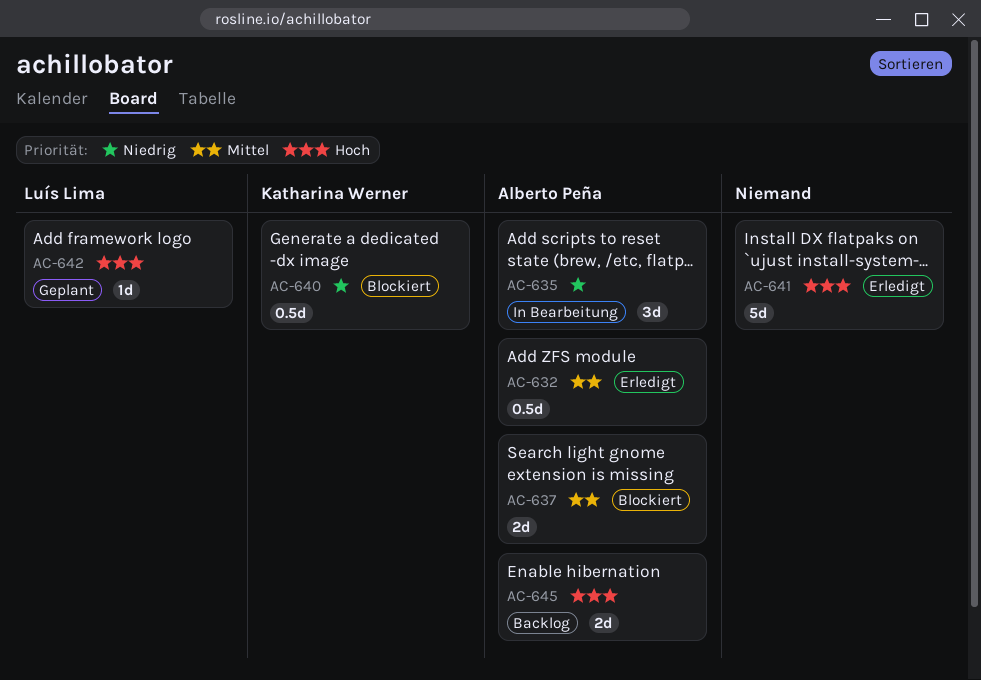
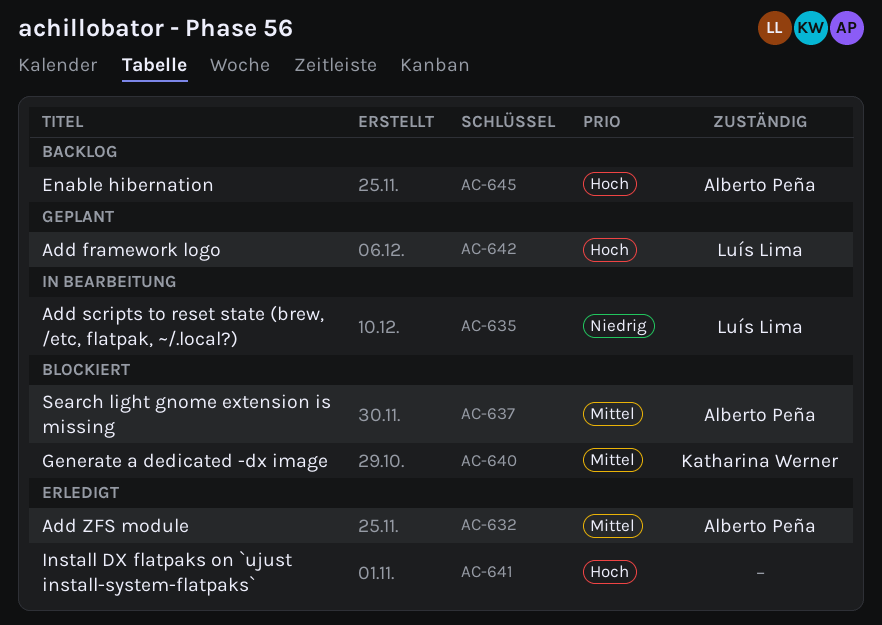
AC-635, owner: Alberto Peña -> Luís Lima
AC-640, priority: Niedrig -> Mittel

